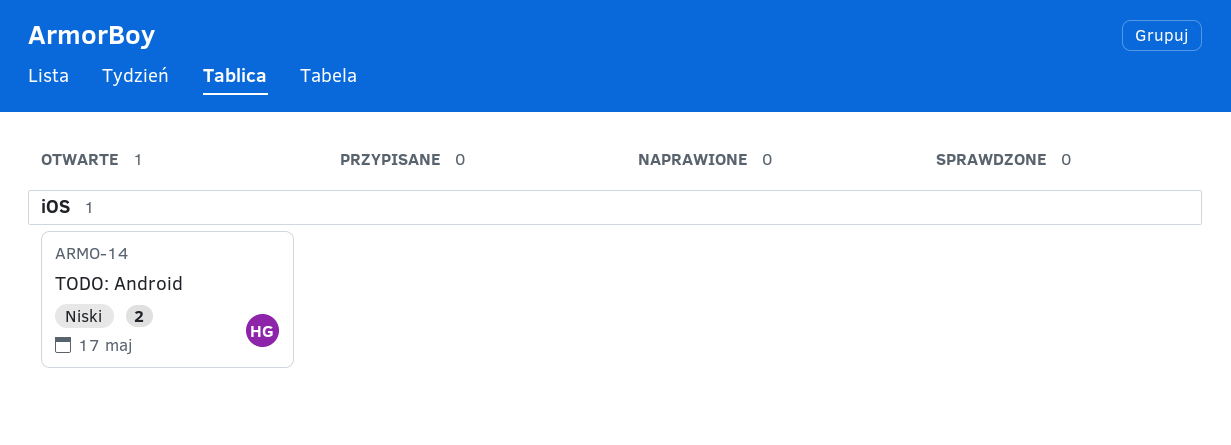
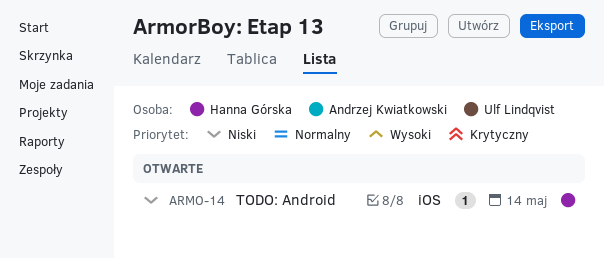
ARMO-14, estimate: 2 -> 1
ARMO-14, due: May 17 -> May 14

